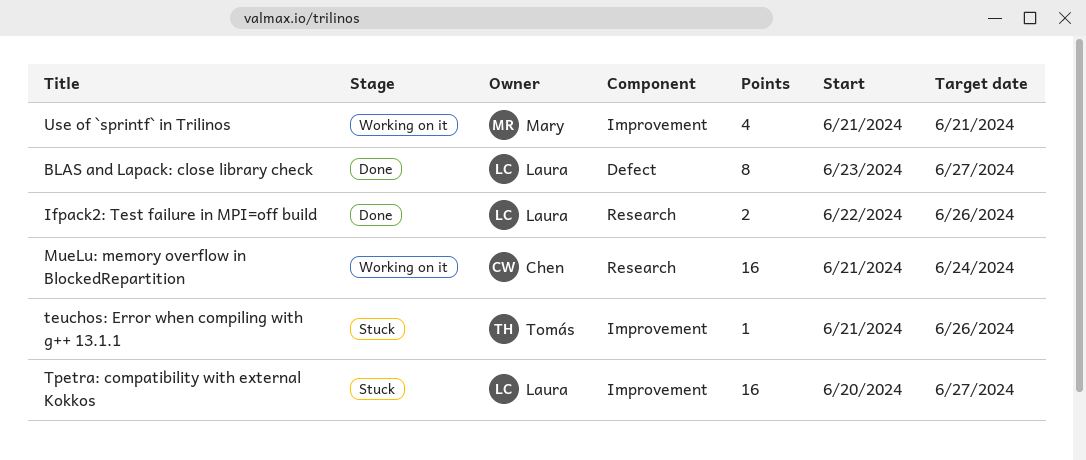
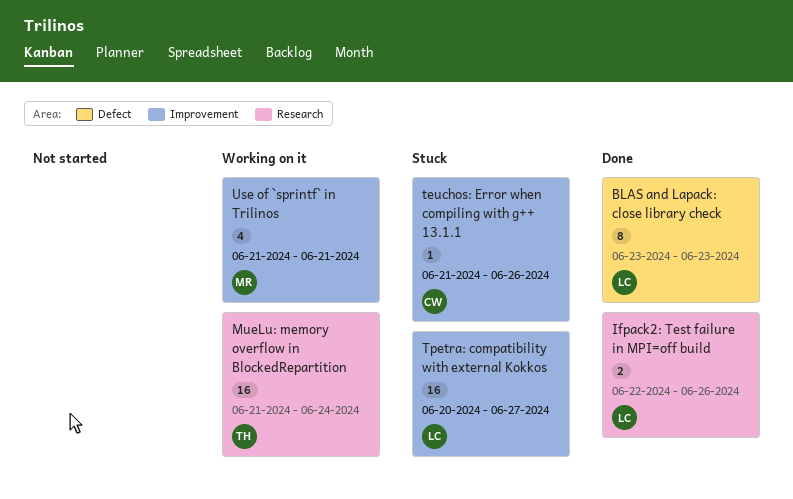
BLAS and Lapack: close library check, due: Jun 27 -> Jun 23
MueLu: memory overflow in BlockedRepartition, owner: Chen -> Tomás
teuchos: Error when compiling with g++ 13.1.1, owner: Tomás -> Chen

